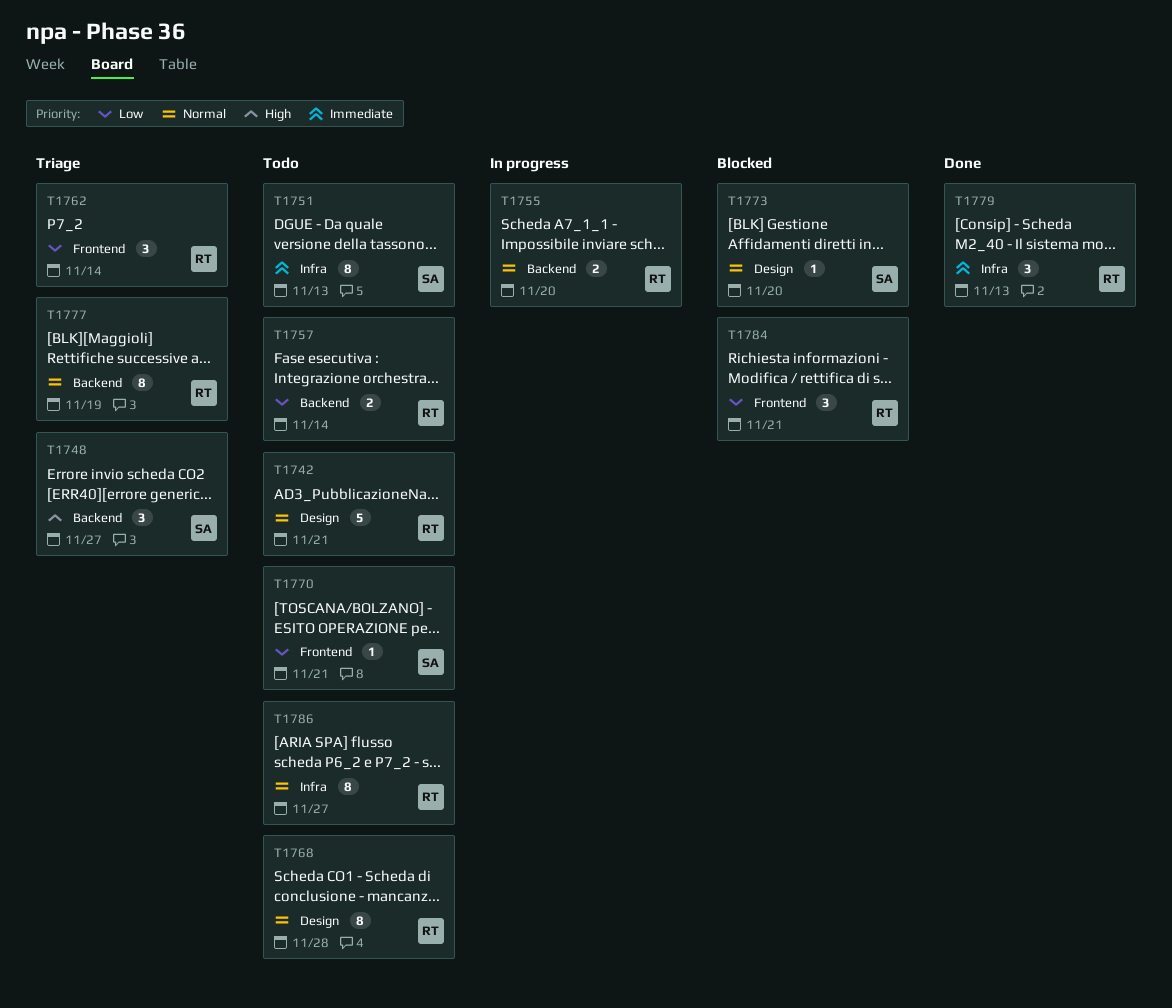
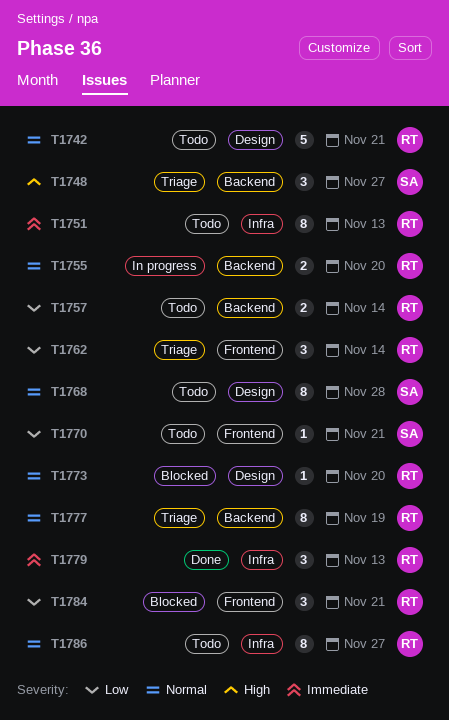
T1751, owner: SA -> RT
T1768, owner: RT -> SA
T1773, owner: SA -> RT

